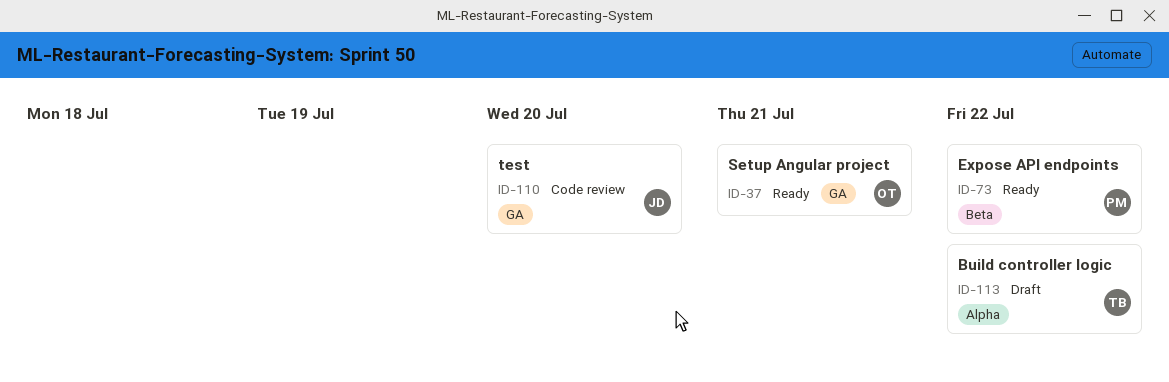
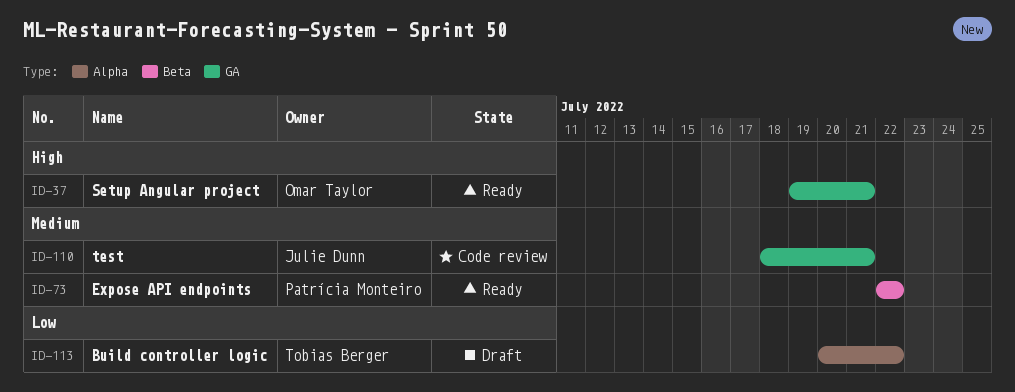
ID-110, due: Jul 20 -> Jul 21

